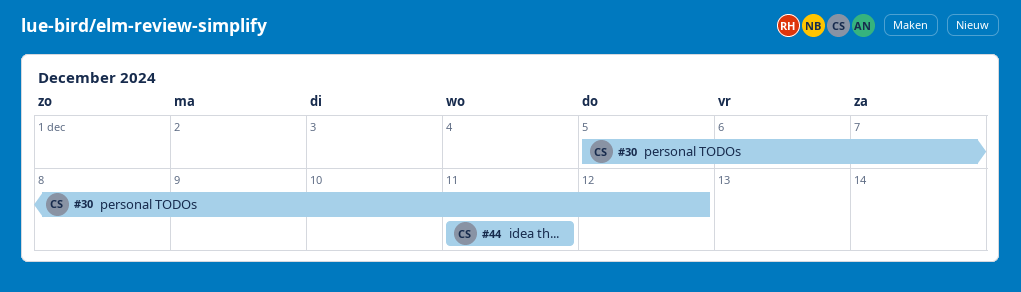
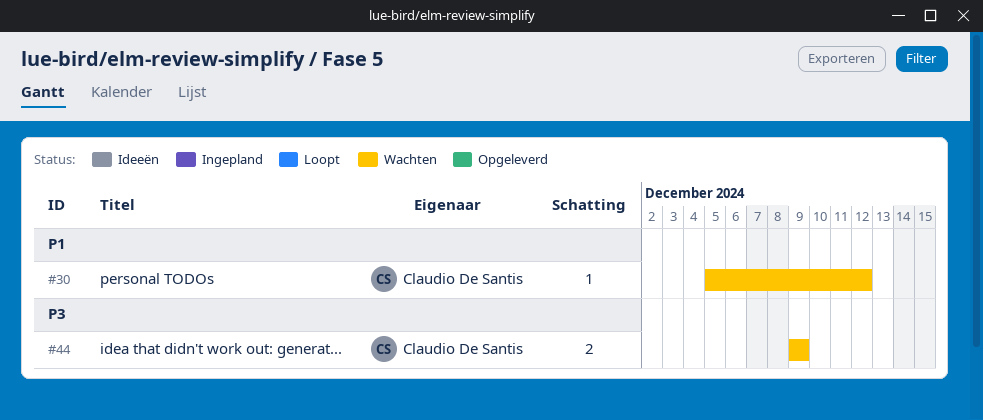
#44, start: Dec 11 -> Dec 9
#44, due: Dec 11 -> Dec 9

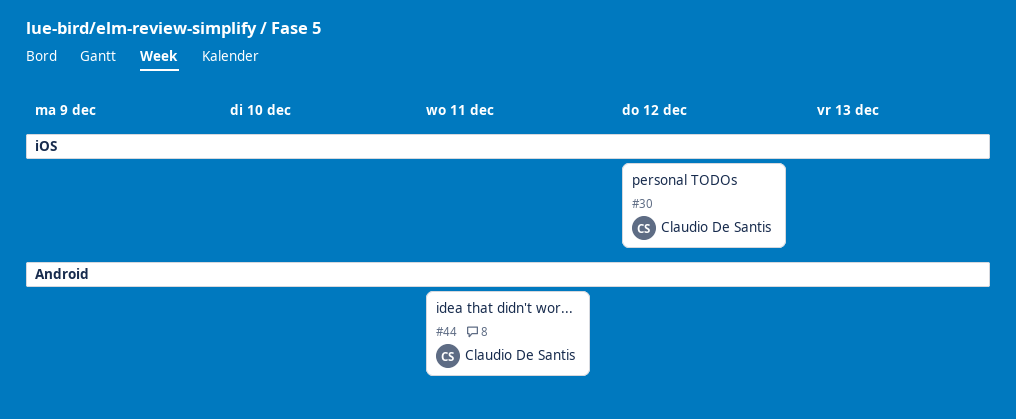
#44, due: Dec 9 -> Dec 11

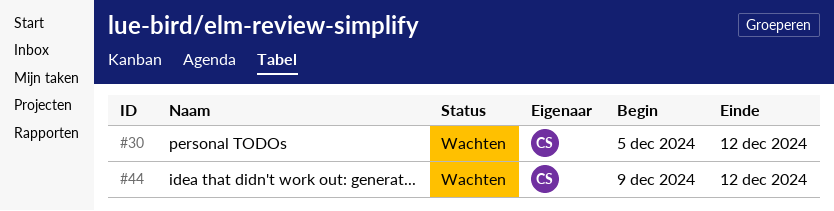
#44, due: Dec 11 -> Dec 12

